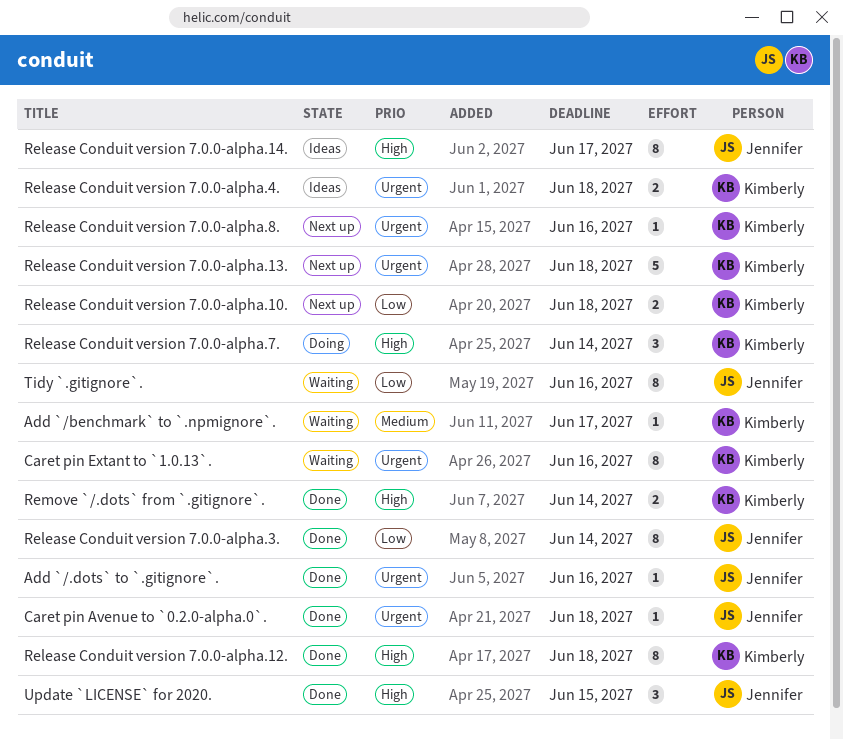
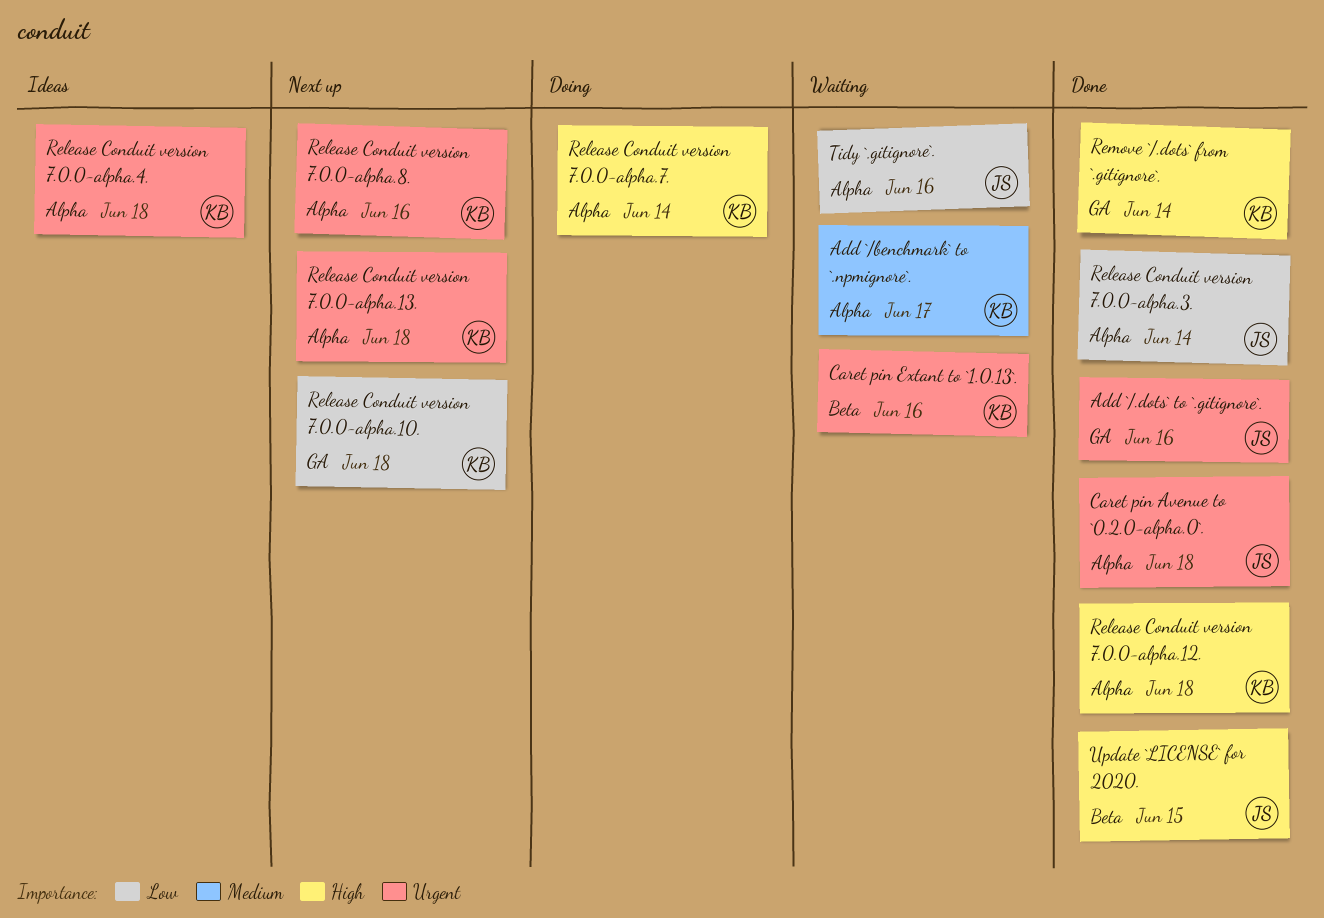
Release Conduit version 7.0.0-alpha.14.: present -> none

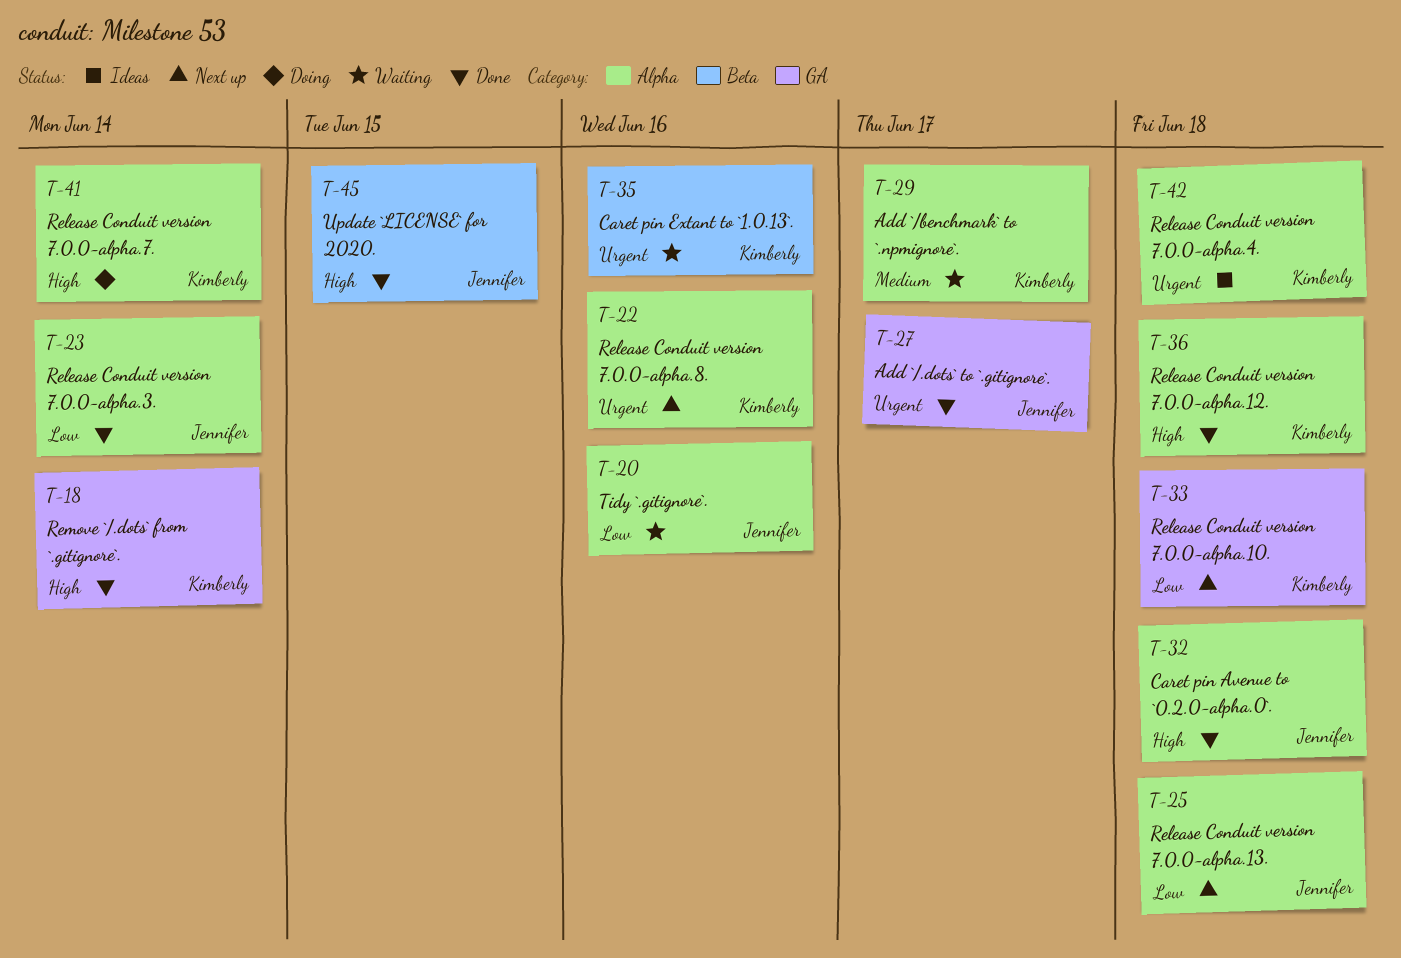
Add `/.dots` to `.gitignore`., due: Jun 16 -> Jun 17
Caret pin Avenue to `0.2.0-alpha.0`., priority: Urgent -> High
Release Conduit version 7.0.0-alpha.13., owner: Kimberly -> Jennifer
Release Conduit version 7.0.0-alpha.13., priority: Urgent -> Low

